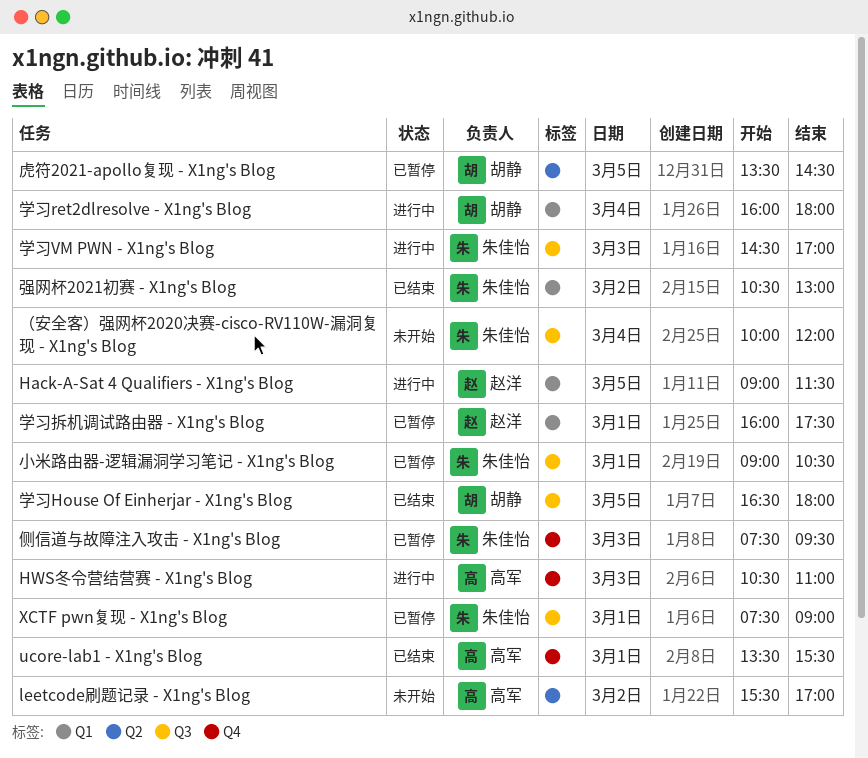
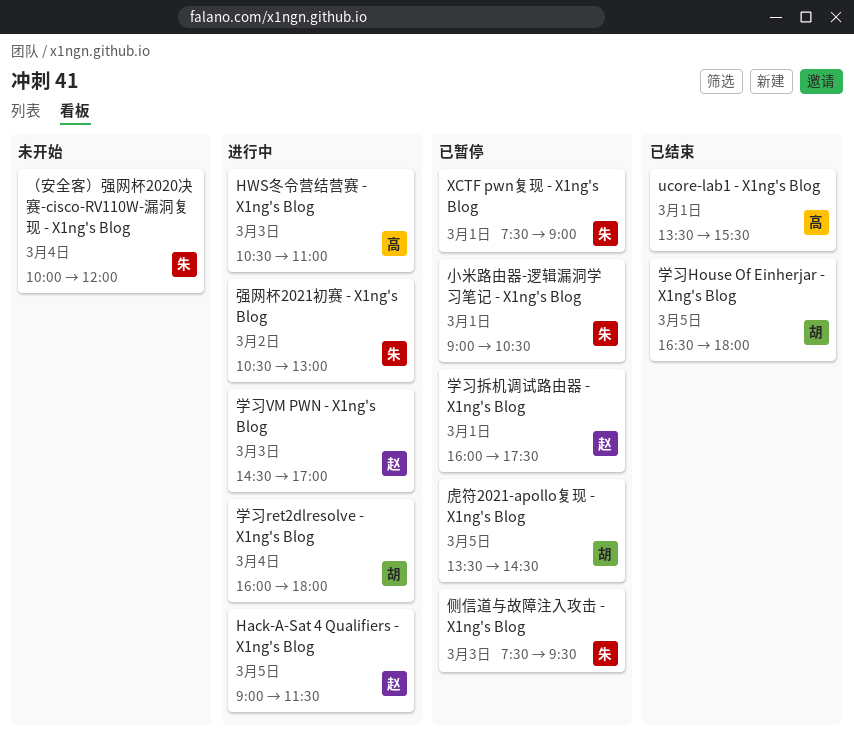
leetcode刷题记录 - X1ng's Blog: present -> none
学习VM PWN - X1ng's Blog, owner: 朱佳怡 -> 赵洋
强网杯2021初赛 - X1ng's Blog, status: 已结束 -> 进行中

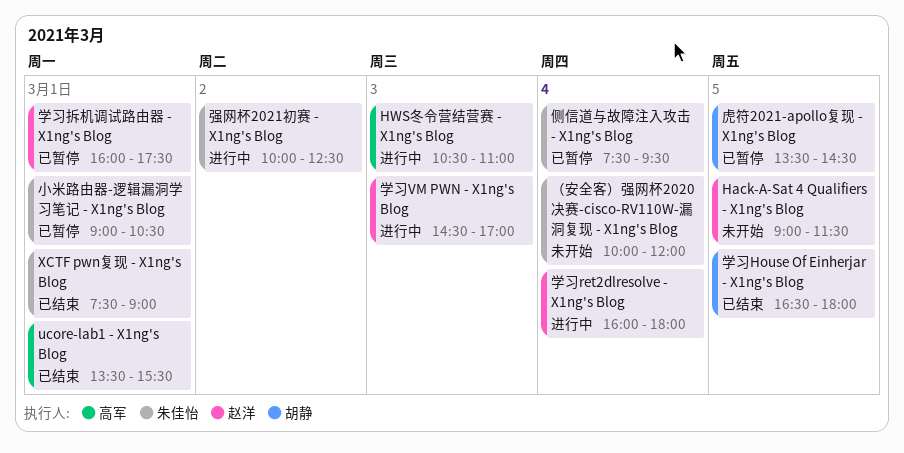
Hack-A-Sat 4 Qualifiers - X1ng's Blog, status: 进行中 -> 未开始
XCTF pwn复现 - X1ng's Blog, status: 已暂停 -> 已结束
侧信道与故障注入攻击 - X1ng's Blog, day: Mar 3 -> Mar 4
学习ret2dlresolve - X1ng's Blog, owner: 胡静 -> 赵洋
强网杯2021初赛 - X1ng's Blog, begins: 10:30 -> 10:00
强网杯2021初赛 - X1ng's Blog, ends: 13:00 -> 12:30

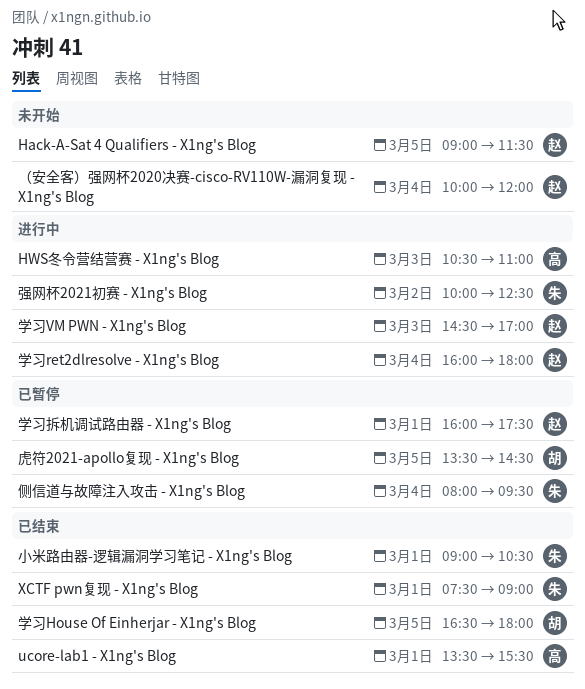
侧信道与故障注入攻击 - X1ng's Blog, begins: 07:30 -> 08:00
小米路由器-逻辑漏洞学习笔记 - X1ng's Blog, status: 已暂停 -> 已结束
（安全客）强网杯2020决赛-cisco-RV110W-漏洞复现 - X1ng's Blog, owner: 朱佳怡 -> 赵洋

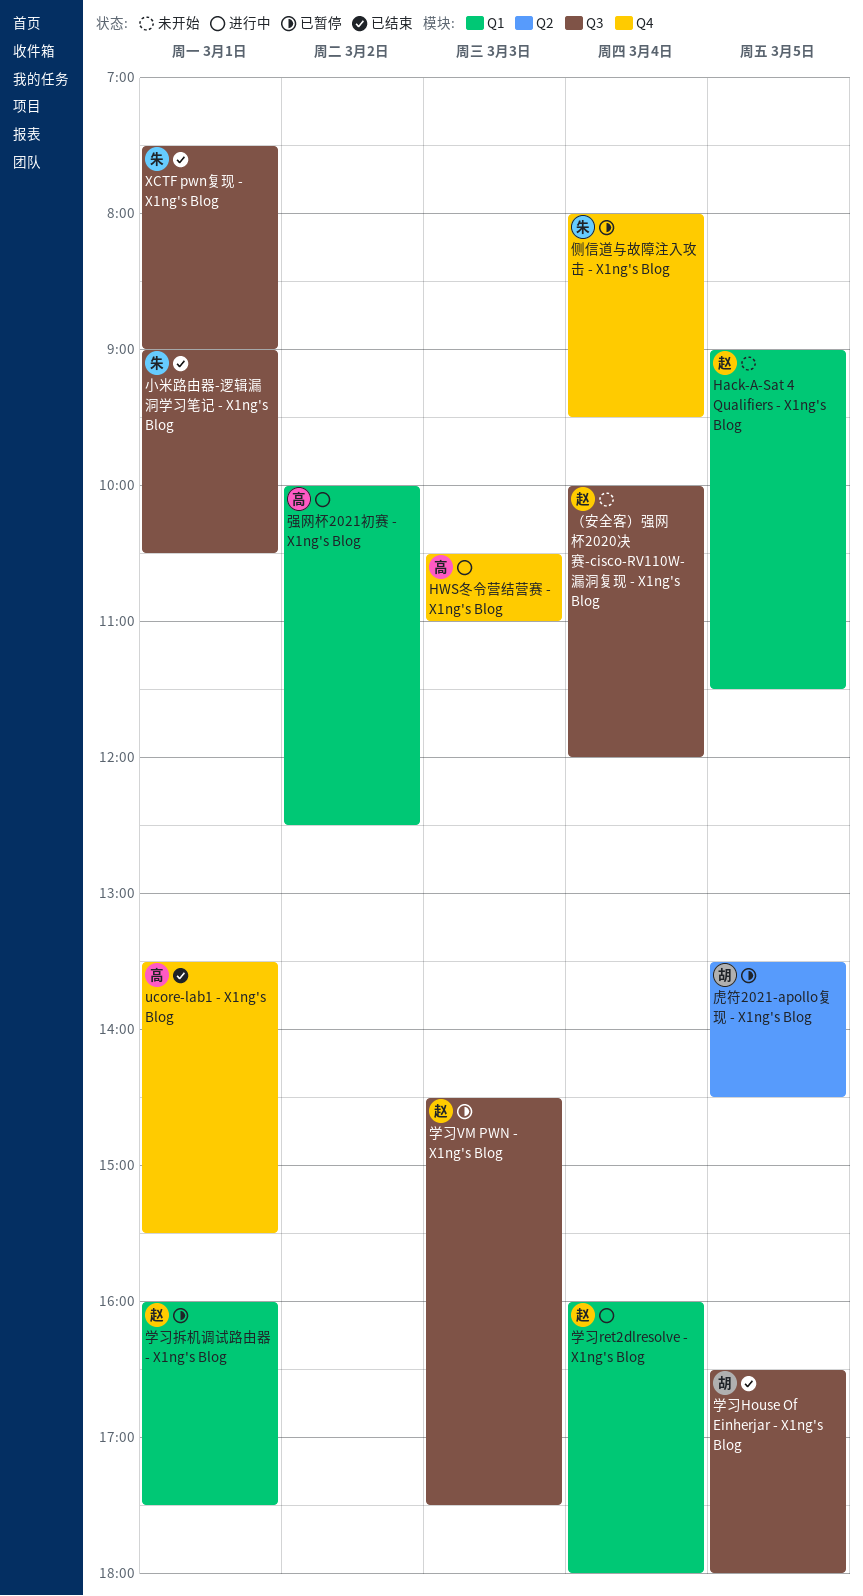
学习VM PWN - X1ng's Blog, status: 进行中 -> 已暂停
学习VM PWN - X1ng's Blog, ends: 17:00 -> 17:30
强网杯2021初赛 - X1ng's Blog, owner: 朱 -> 高

